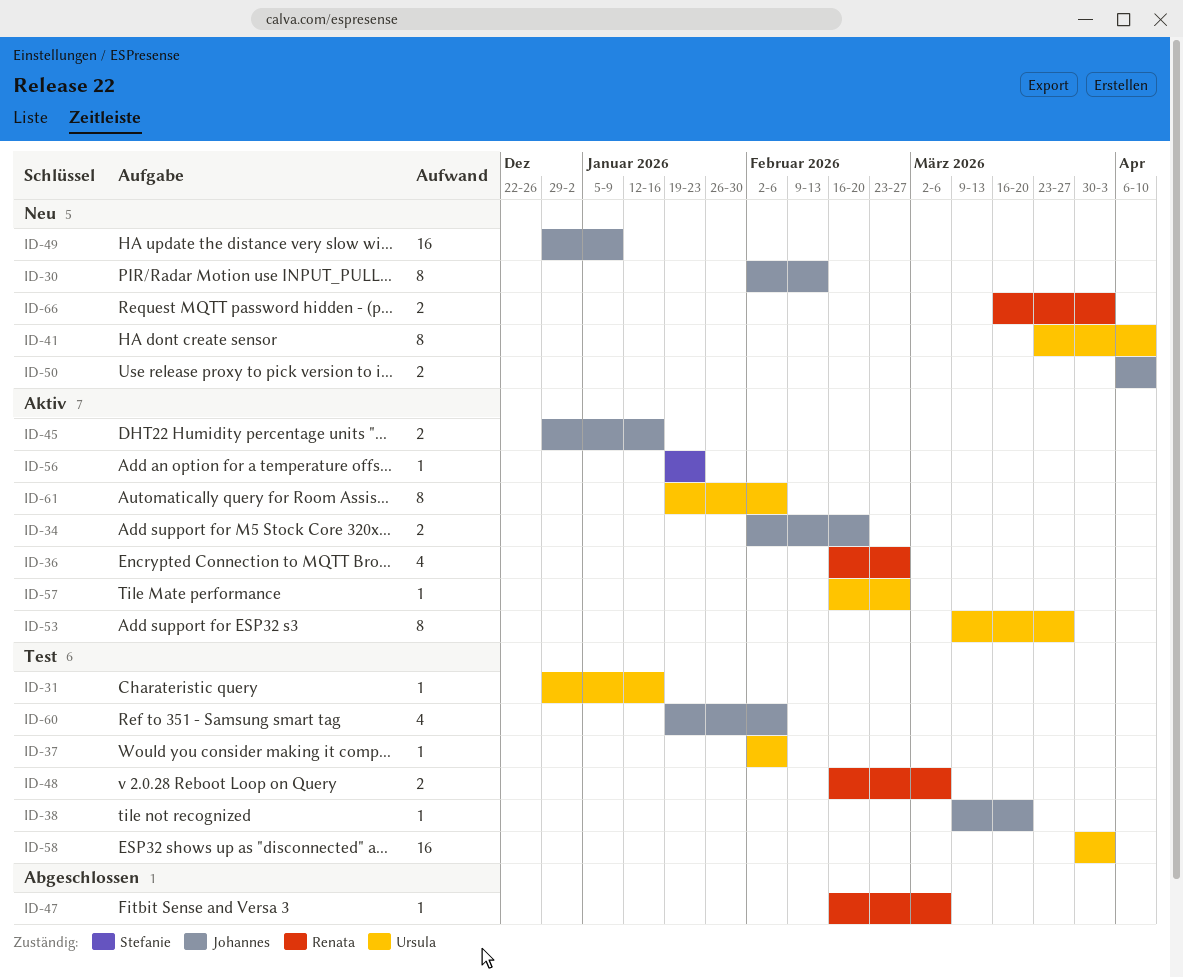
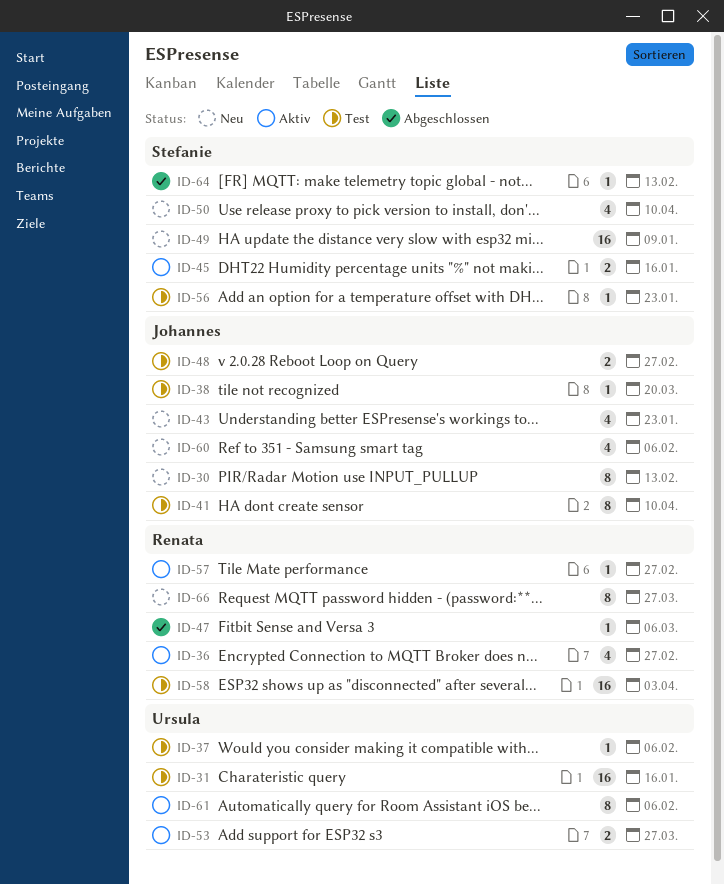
ID-31, estimate: 1 -> 16
ID-34: present -> none
ID-41, status: Neu -> Test
ID-41, owner: Ursula -> Johannes
ID-43: none -> present
ID-45, owner: Johannes -> Stefanie
ID-48, owner: Renata -> Johannes
ID-48, due: Mar 6 -> Feb 27
ID-49, owner: Johannes -> Stefanie
ID-50, owner: Johannes -> Stefanie
ID-50, estimate: 2 -> 4
ID-53, estimate: 8 -> 2
ID-56, status: Aktiv -> Test
ID-57, owner: Ursula -> Renata
ID-58, owner: Ursula -> Renata
ID-60, status: Test -> Neu
ID-64: none -> present
ID-66, estimate: 2 -> 8
ID-66, due: Apr 3 -> Mar 27

